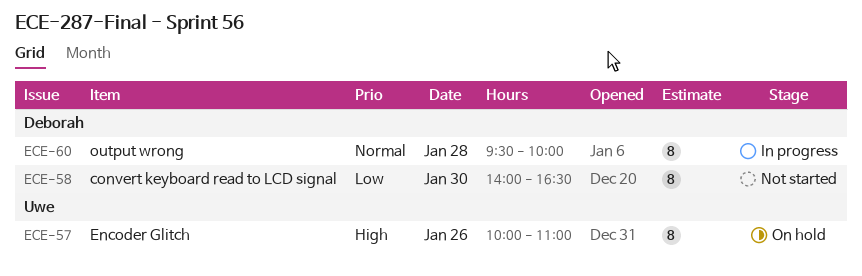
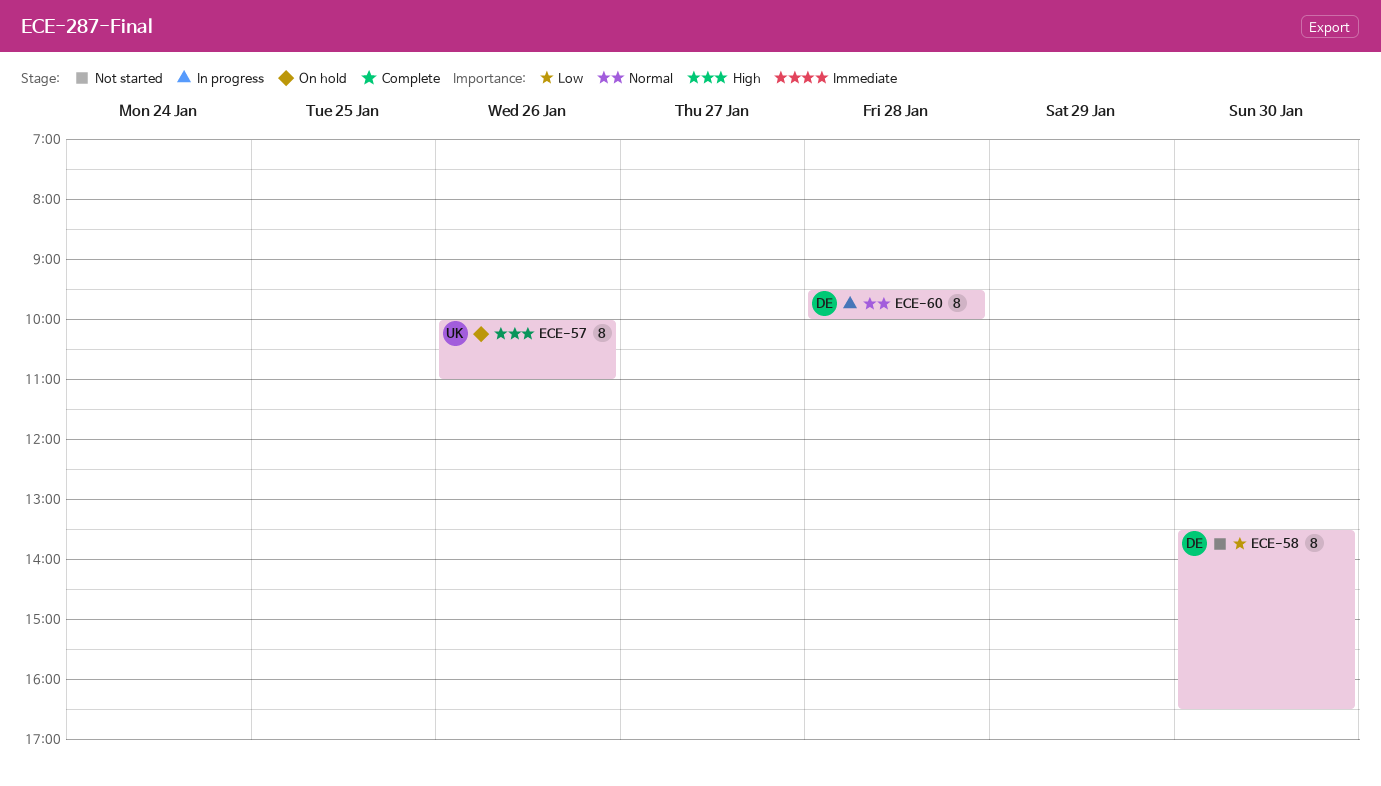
ECE-58, begins: 14:00 -> 13:30

